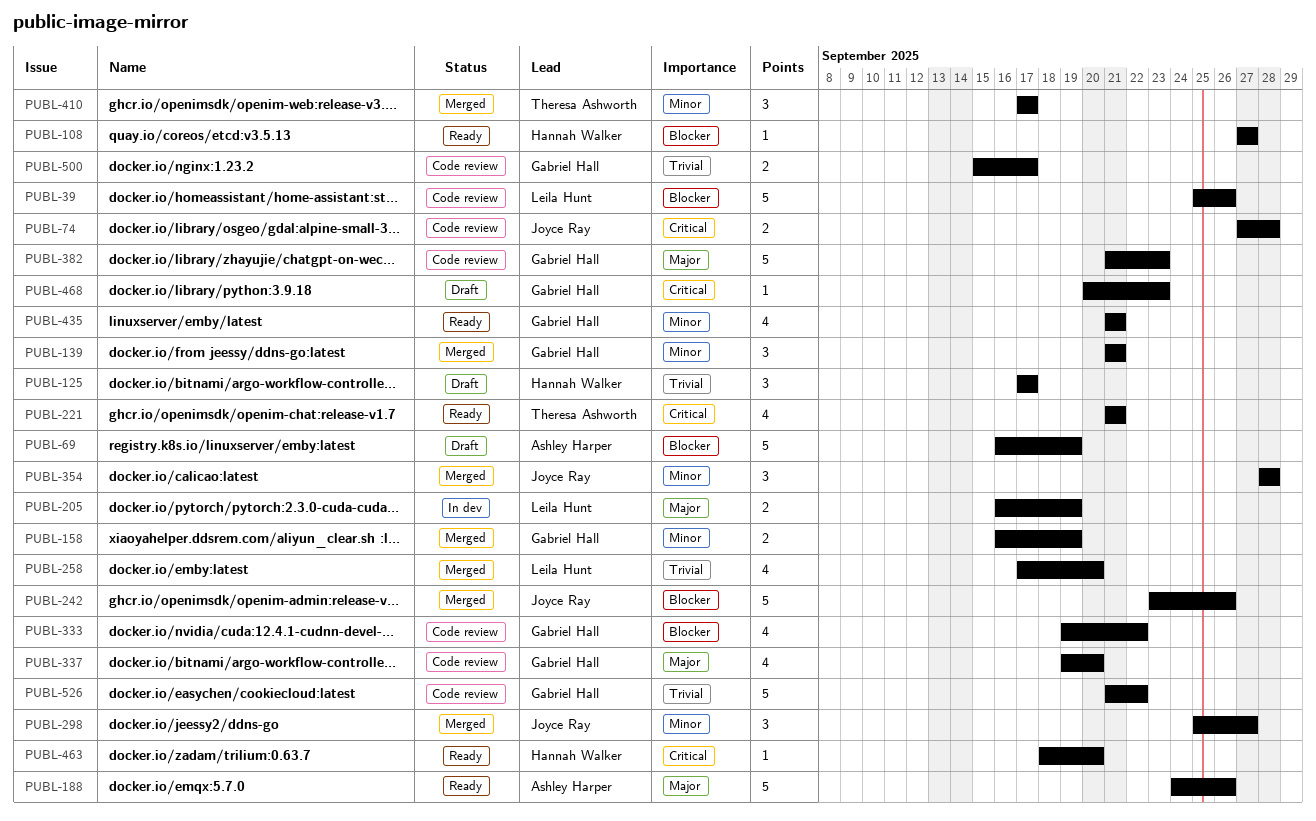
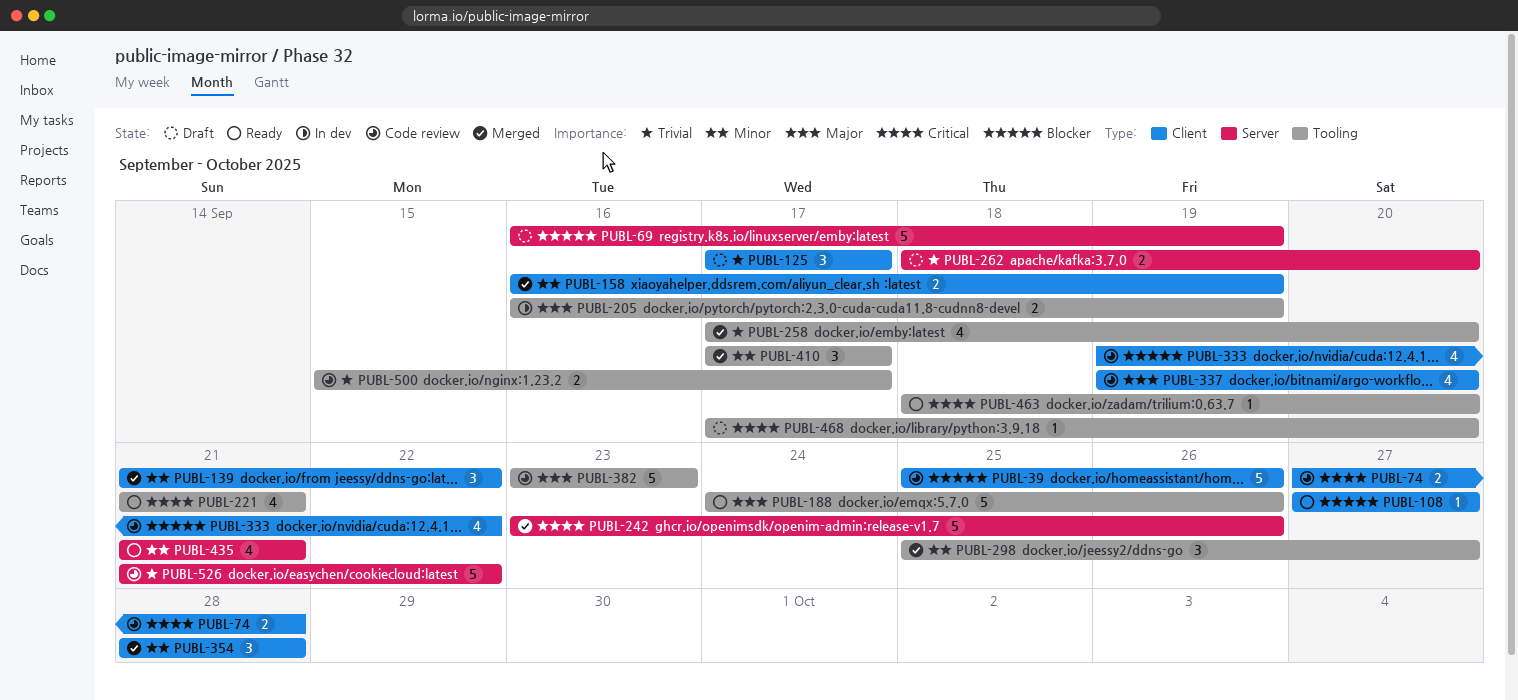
PUBL-139, due: Sep 21 -> Sep 22
PUBL-242, priority: Blocker -> Critical
PUBL-262: none -> present
PUBL-382, start: Sep 21 -> Sep 23
PUBL-468, start: Sep 20 -> Sep 17
PUBL-468, due: Sep 23 -> Sep 20

